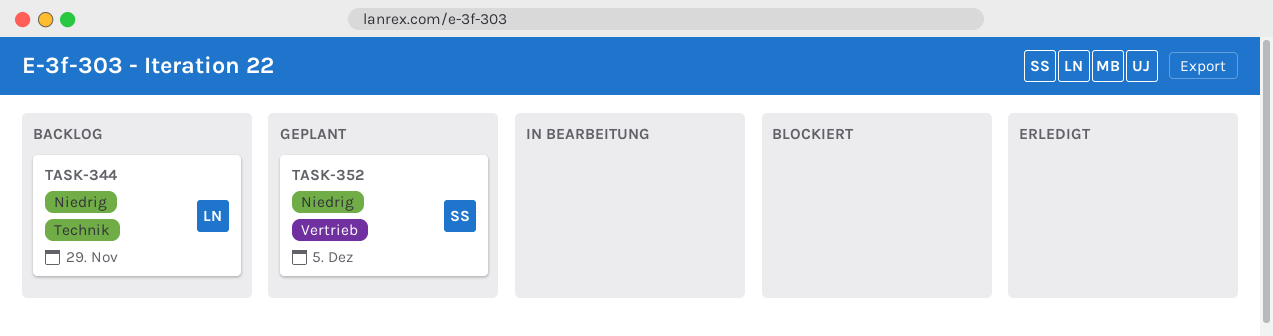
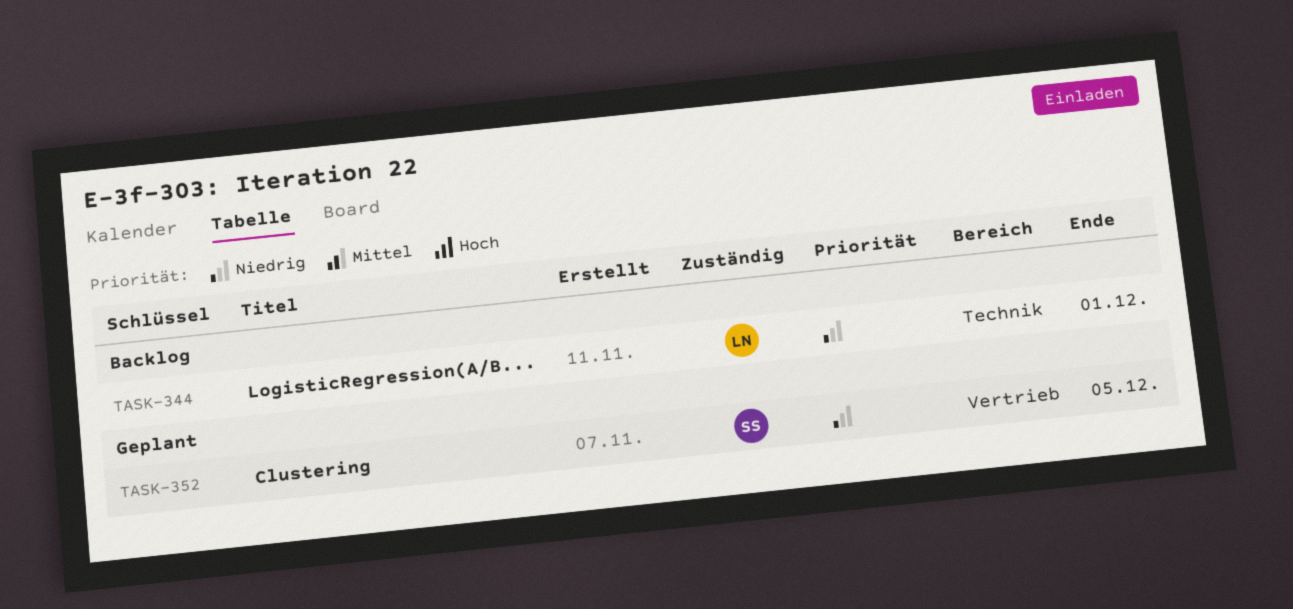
TASK-344, due: Nov 29 -> Dec 1

